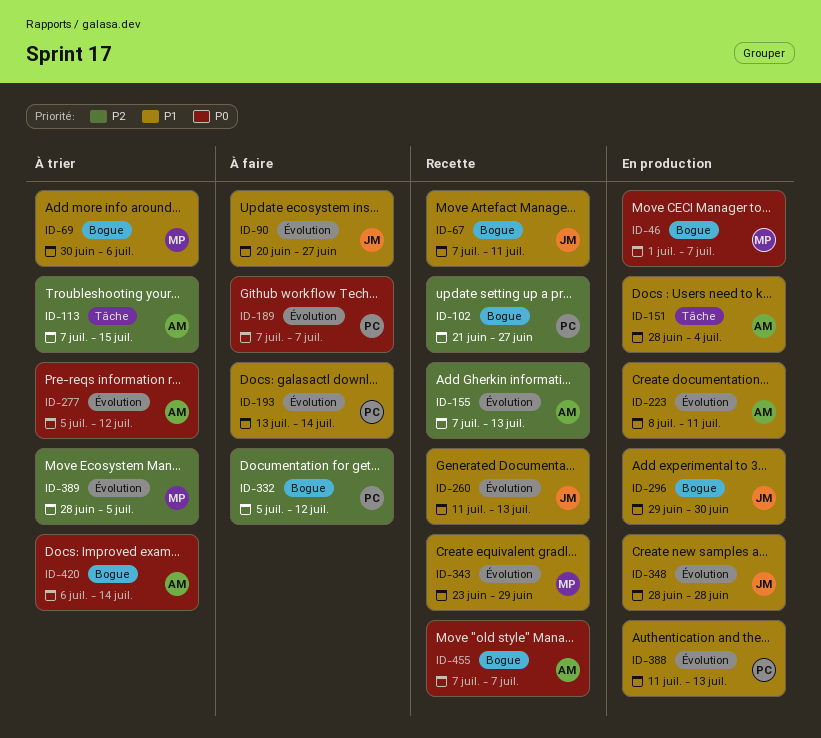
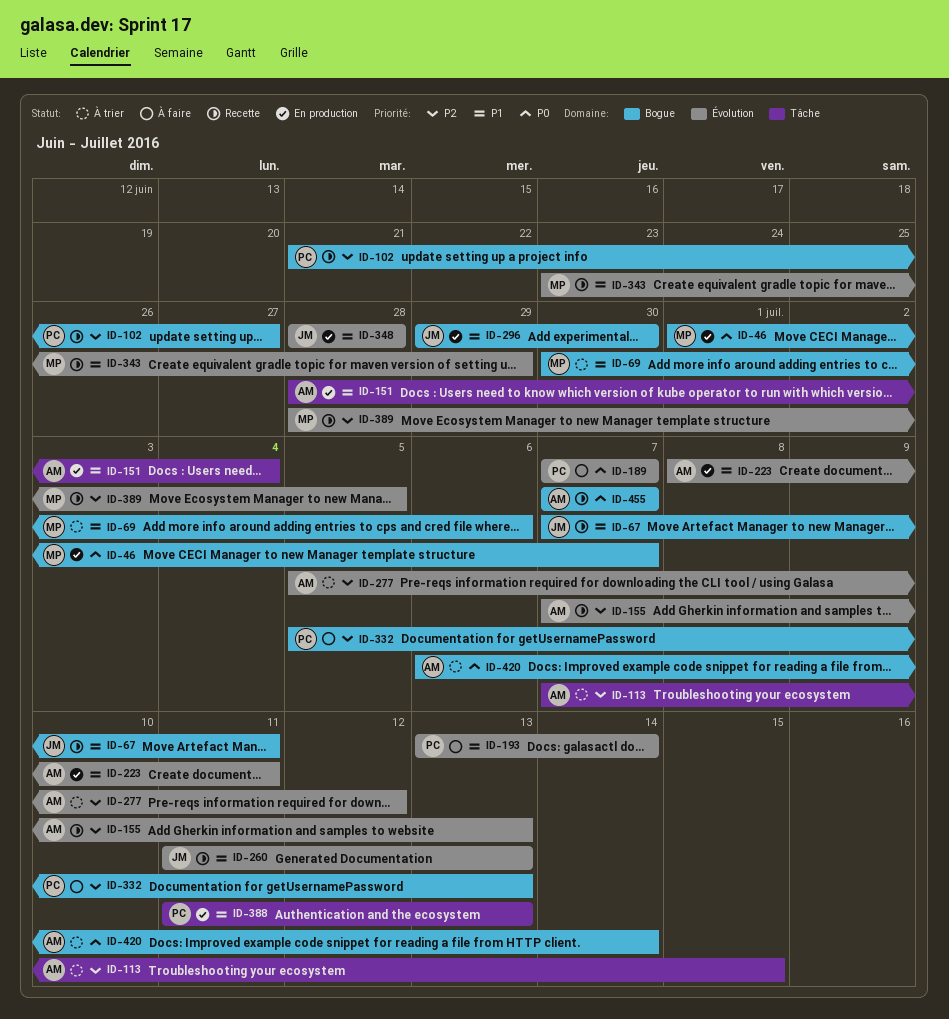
ID-90: present -> none
ID-277, priority: P0 -> P2
ID-332, due: Jul 12 -> Jul 13
ID-388, label: Évolution -> Tâche
ID-389, status: À trier -> Recette

